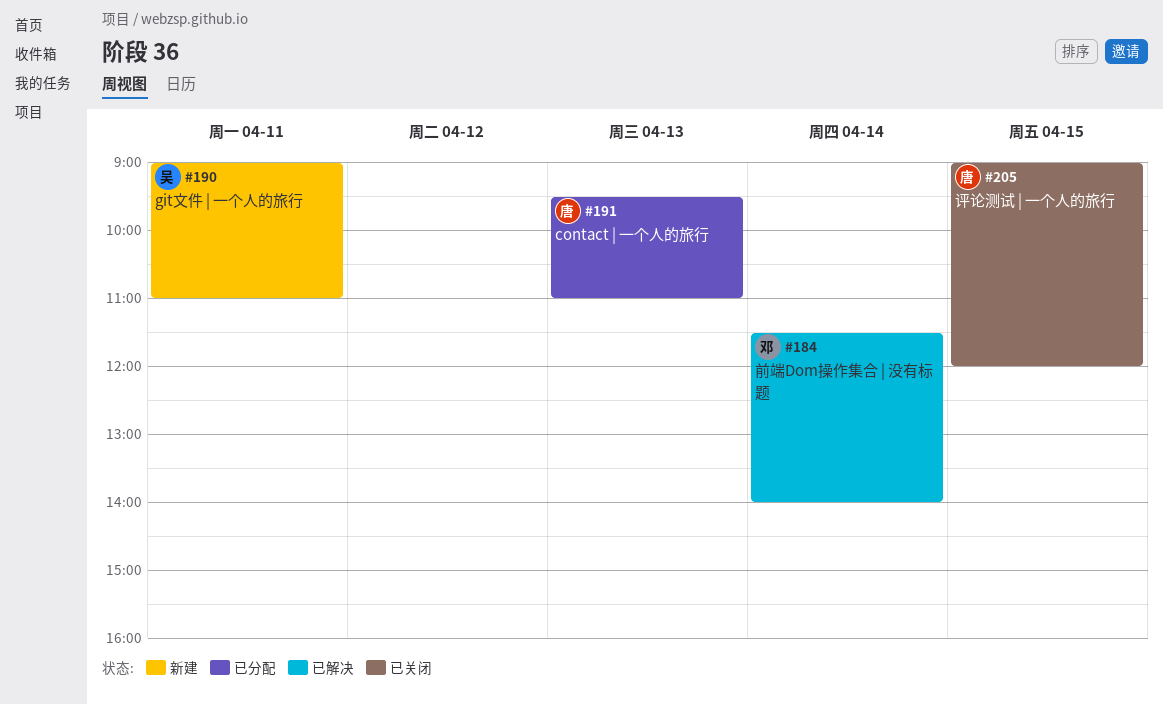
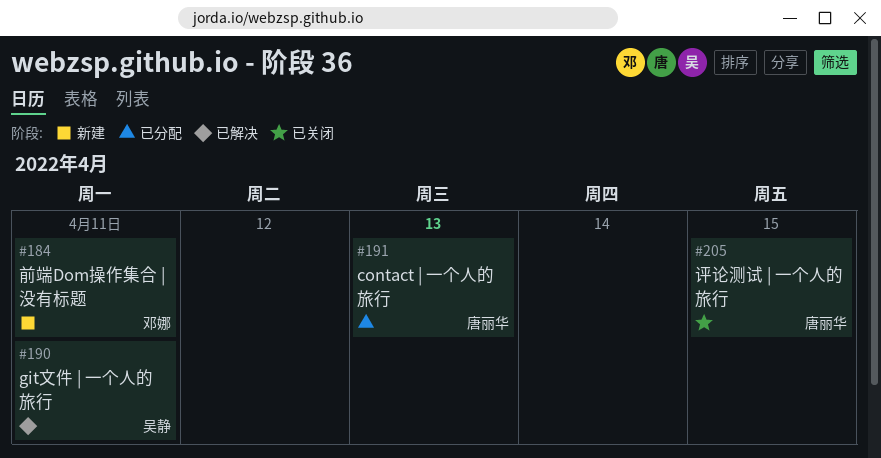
#184, status: 已解决 -> 新建
#184, day: Apr 14 -> Apr 11
#190, status: 新建 -> 已解决

